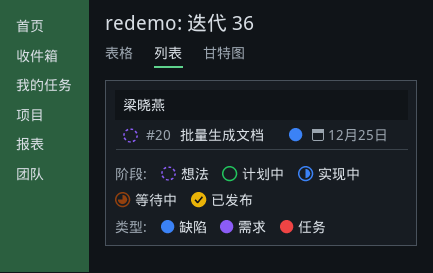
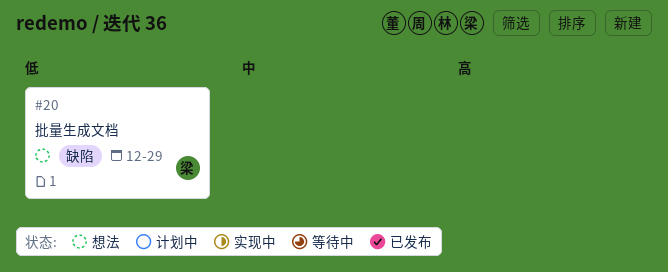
#20, due: Dec 25 -> Dec 29

